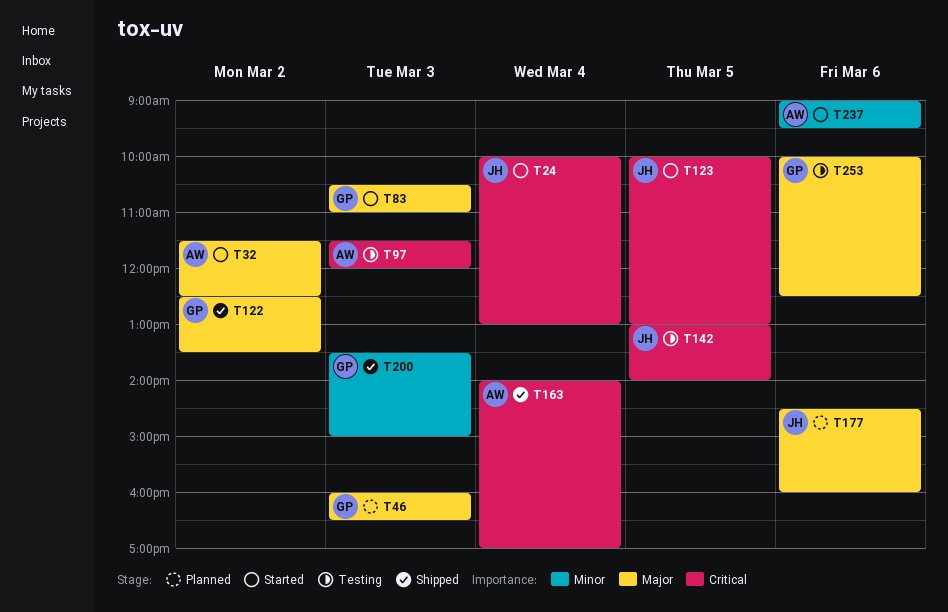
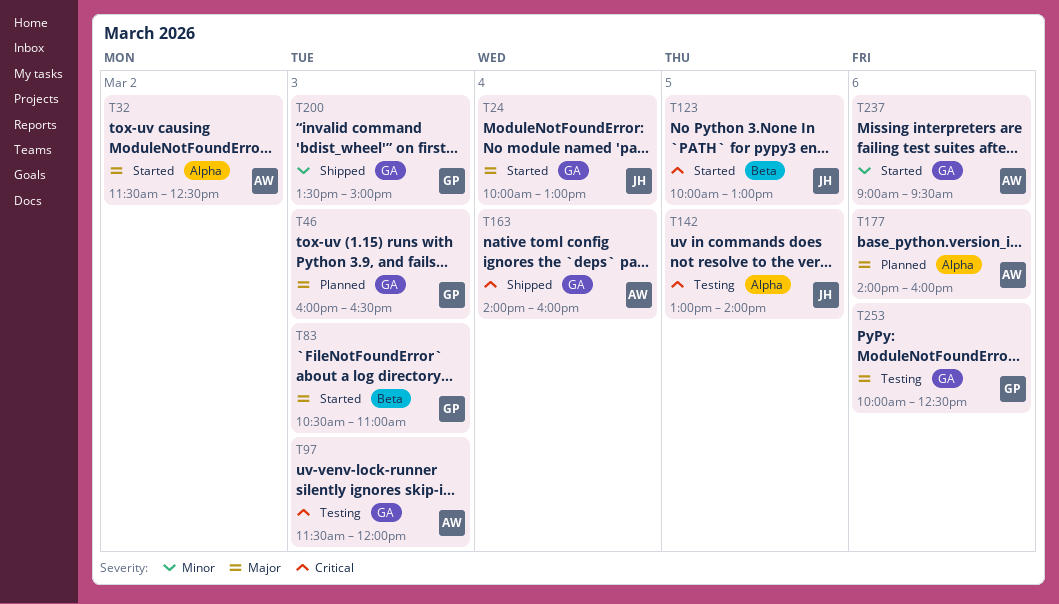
T24, priority: Critical -> Major
T122: present -> none
T163, ends: 17:00 -> 16:00
T177, owner: JH -> AW
T177, begins: 14:30 -> 14:00

